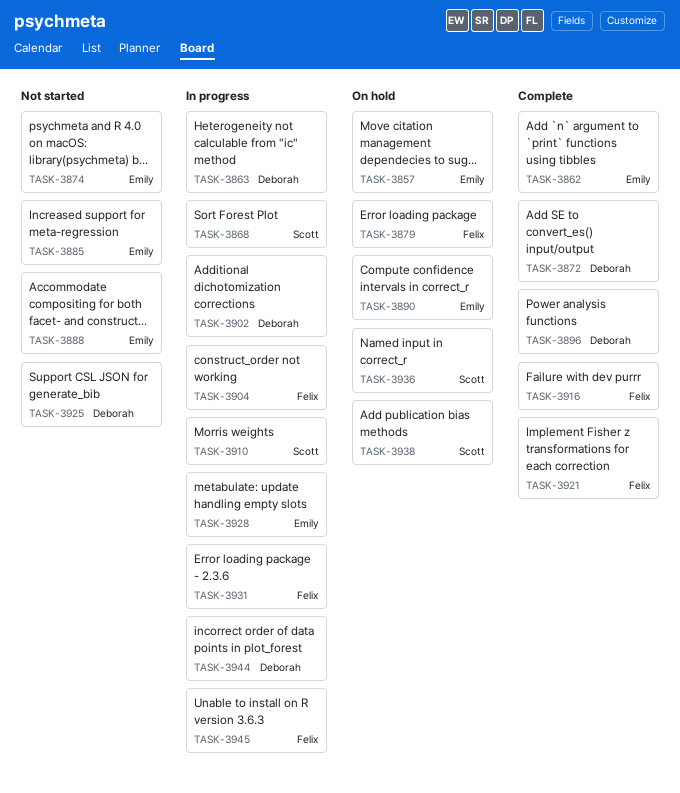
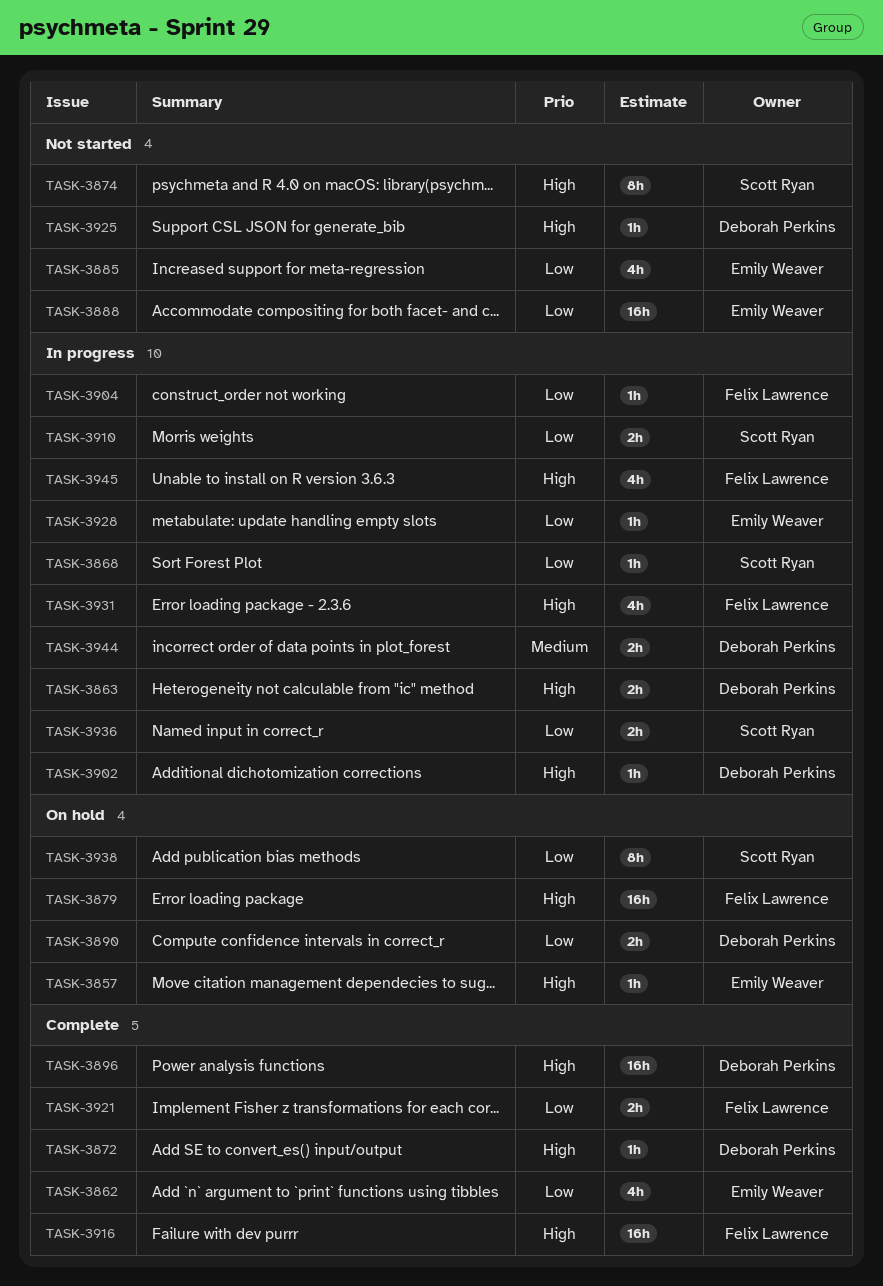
TASK-3874, owner: Emily Weaver -> Scott Ryan
TASK-3890, owner: Emily Weaver -> Deborah Perkins
TASK-3936, status: On hold -> In progress

